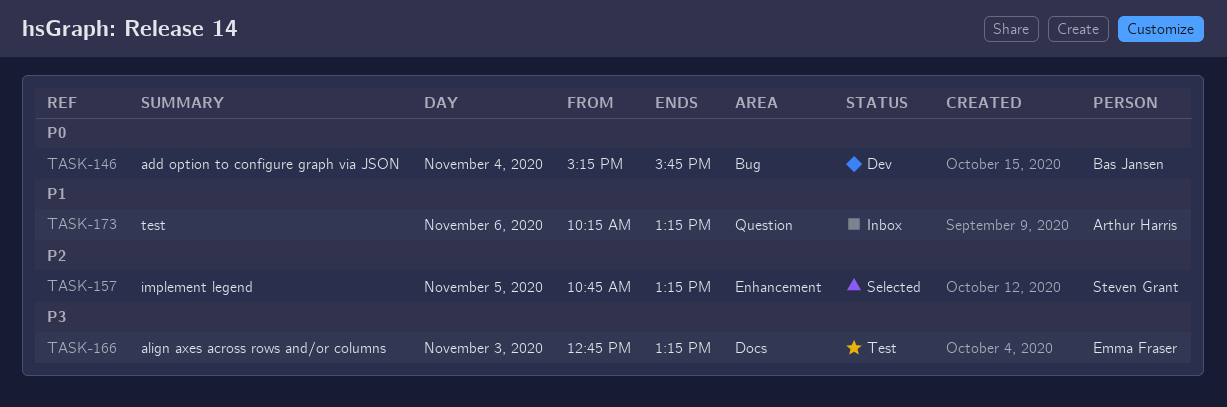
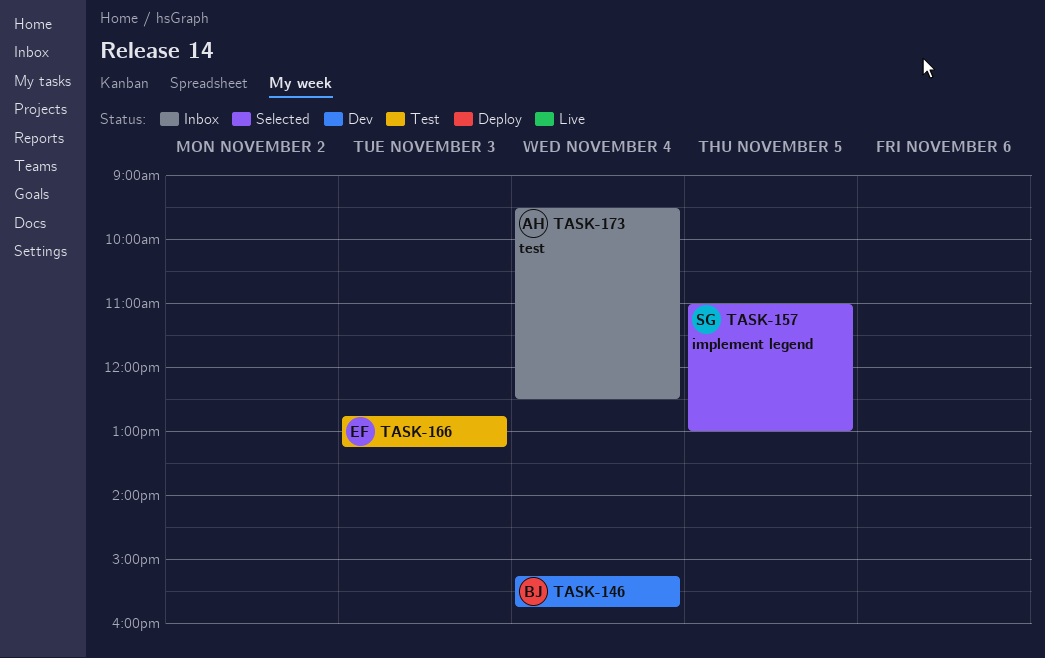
TASK-157, begins: 10:45 -> 11:00
TASK-157, ends: 13:15 -> 13:00
TASK-173, day: Nov 6 -> Nov 4
TASK-173, begins: 10:15 -> 09:30
TASK-173, ends: 13:15 -> 12:30

